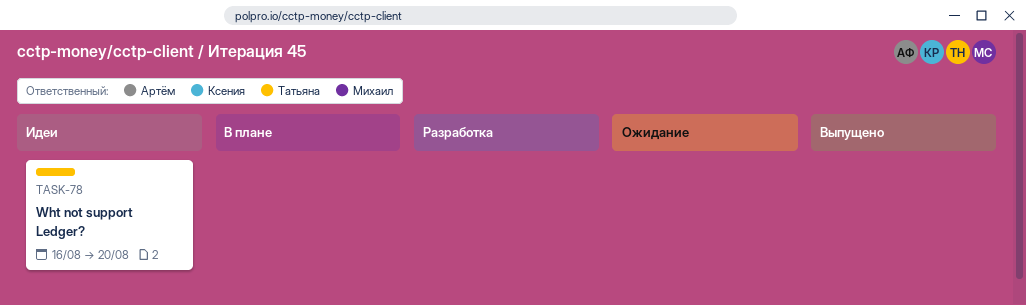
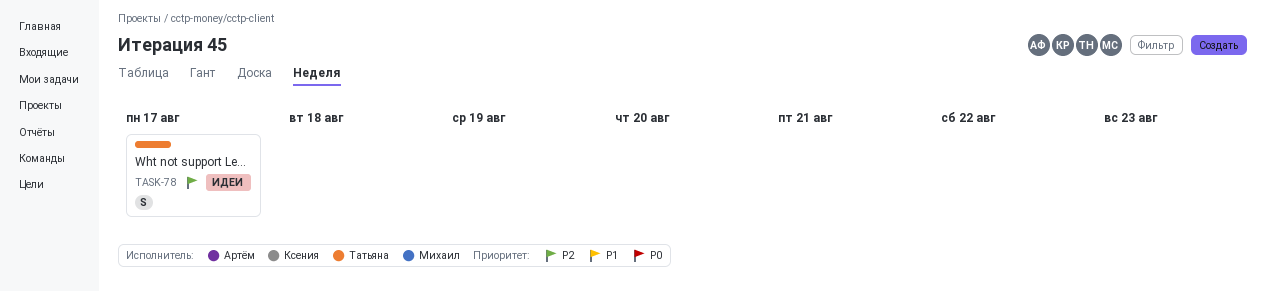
TASK-78, due: Aug 20 -> Aug 17

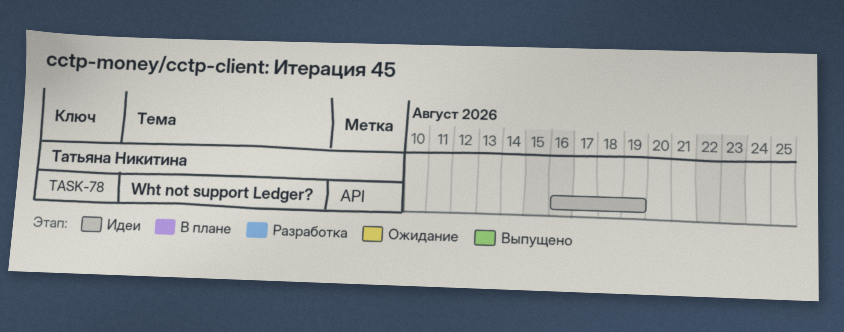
TASK-78, due: Aug 17 -> Aug 19

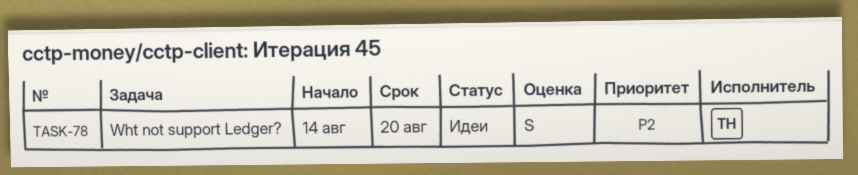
TASK-78, start: Aug 16 -> Aug 14
TASK-78, due: Aug 19 -> Aug 20

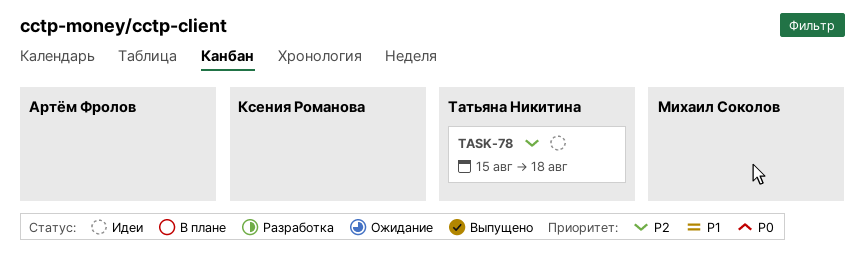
TASK-78, start: Aug 14 -> Aug 15
TASK-78, due: Aug 20 -> Aug 18

